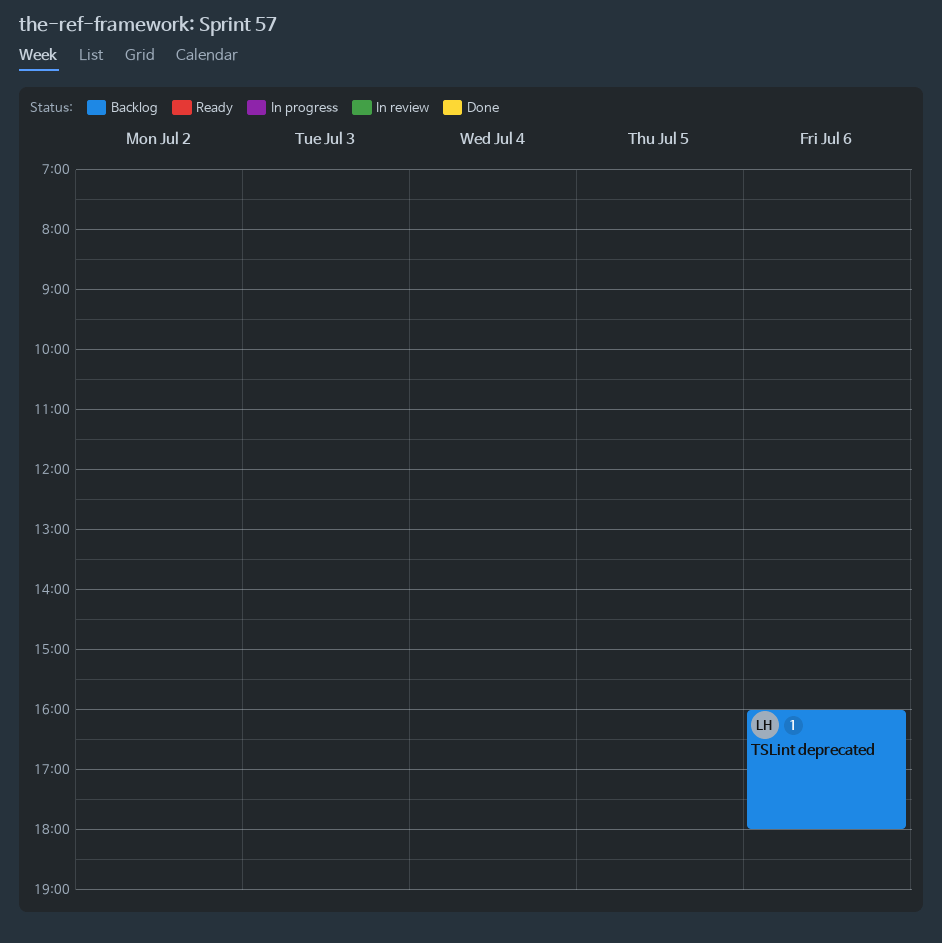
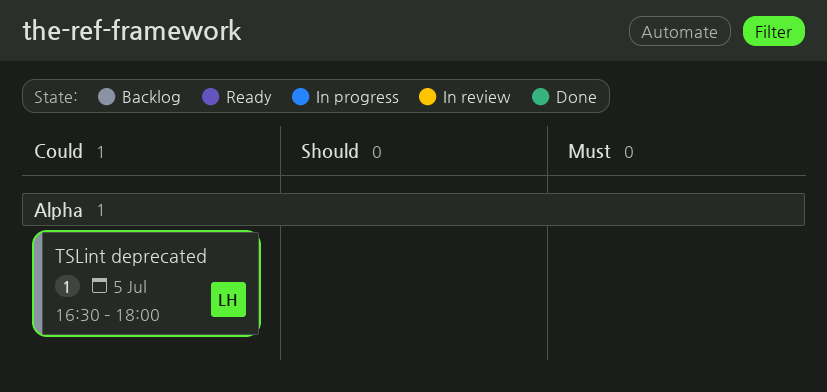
TSLint deprecated, day: Jul 6 -> Jul 5
TSLint deprecated, begins: 16:00 -> 16:30

